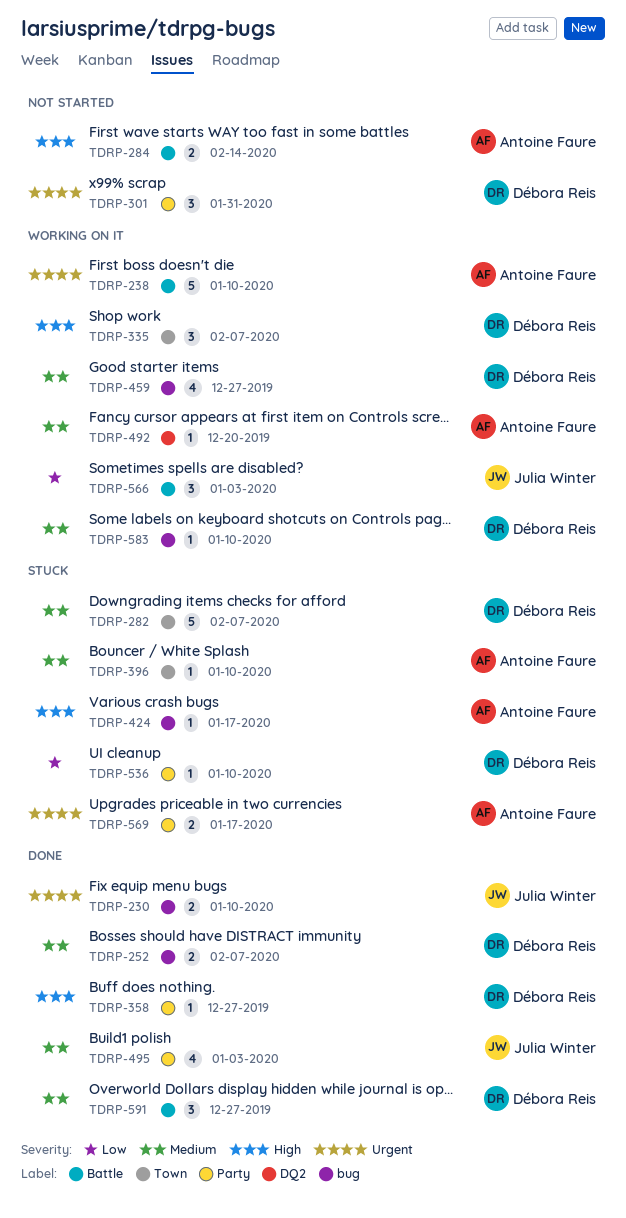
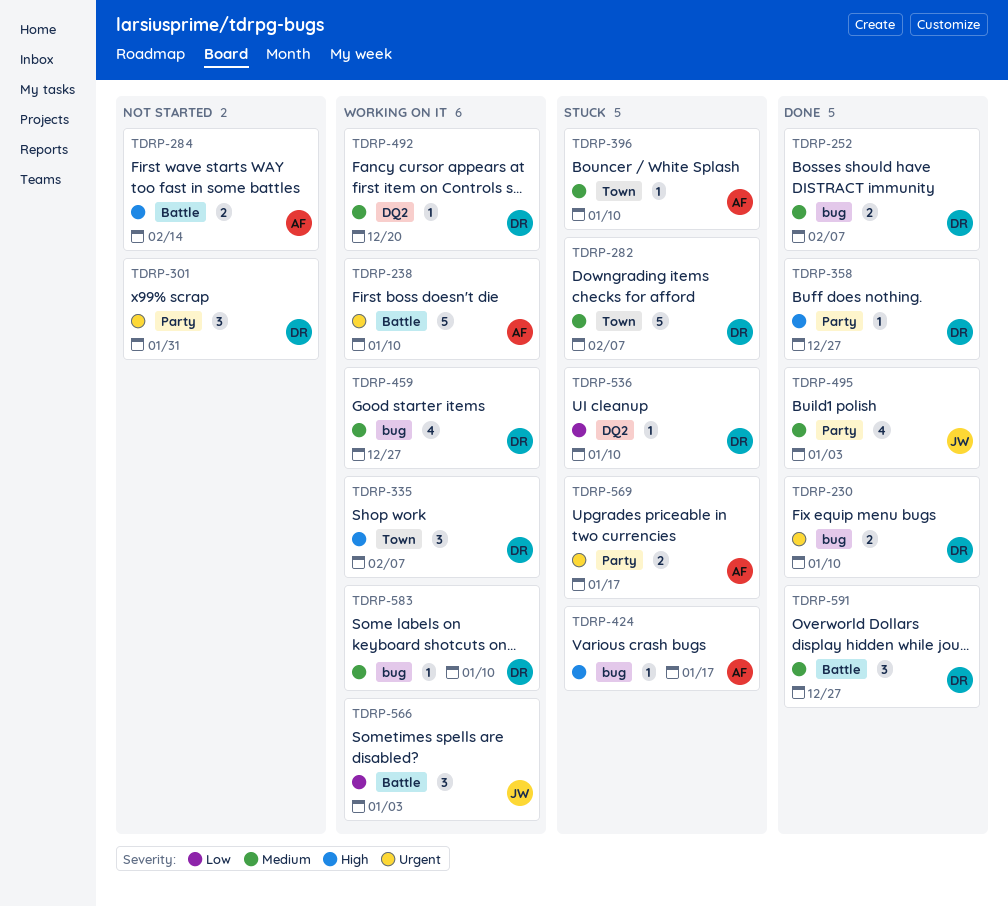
TDRP-230, owner: Julia Winter -> Débora Reis
TDRP-492, owner: Antoine Faure -> Débora Reis
TDRP-536, label: Party -> DQ2

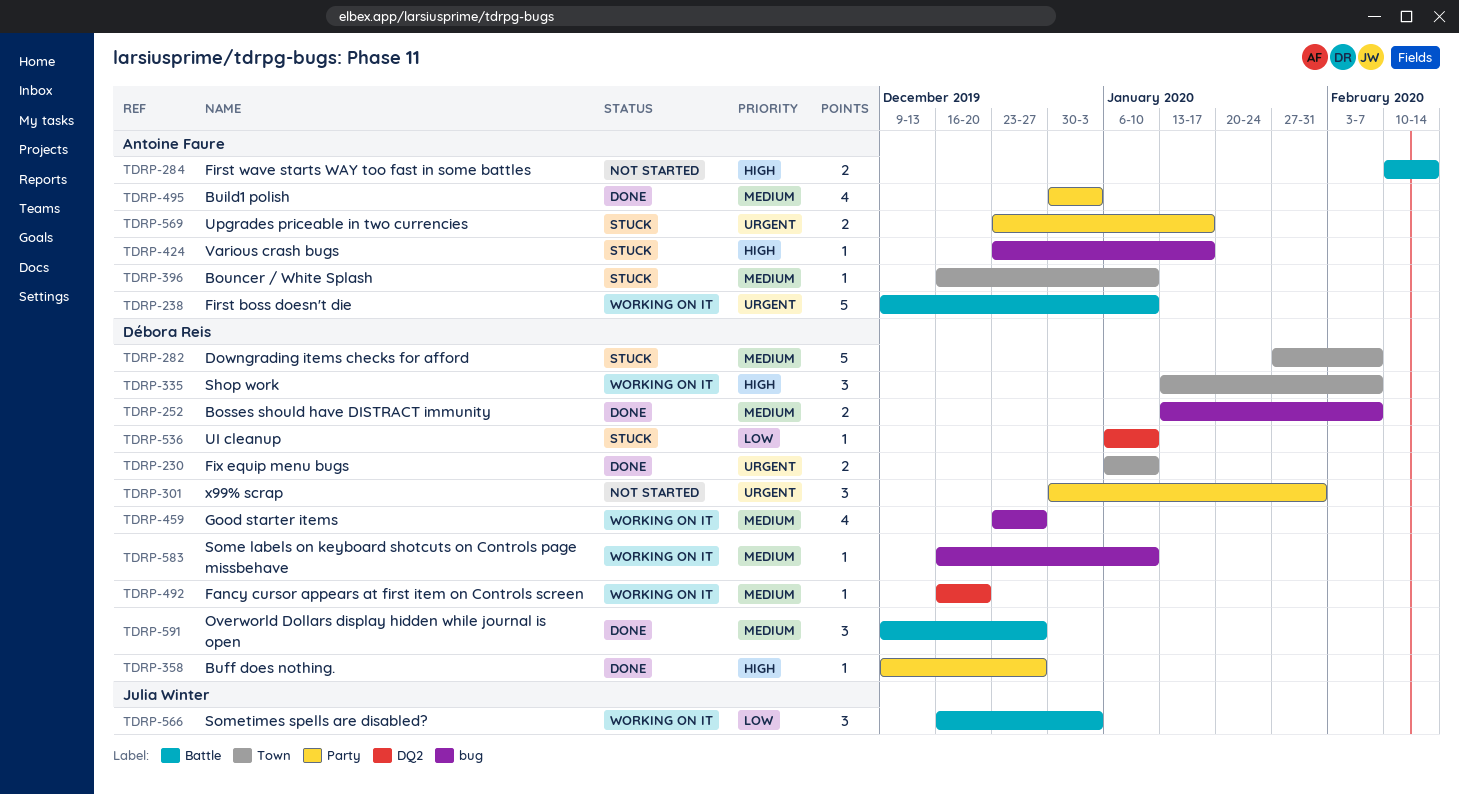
TDRP-230, label: bug -> Town
TDRP-495, owner: Julia Winter -> Antoine Faure

